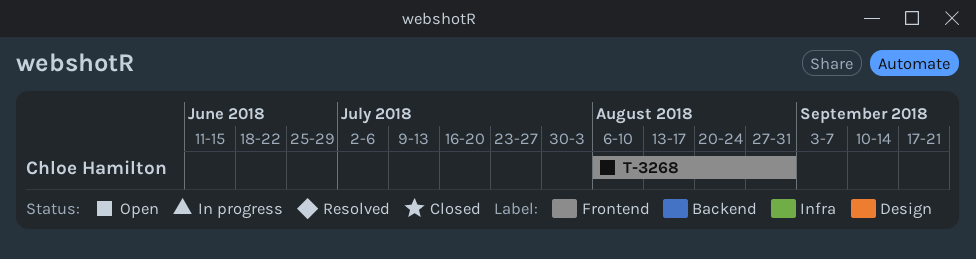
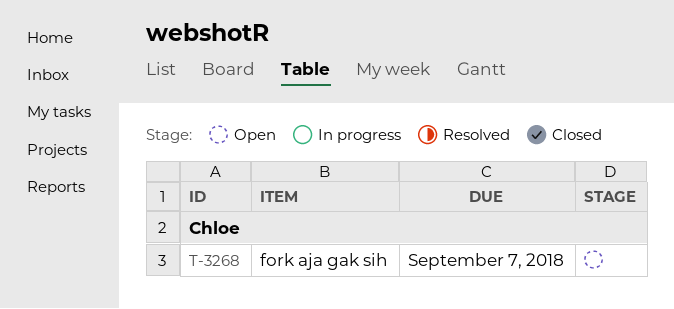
T-3268, due: Aug 31 -> Sep 7

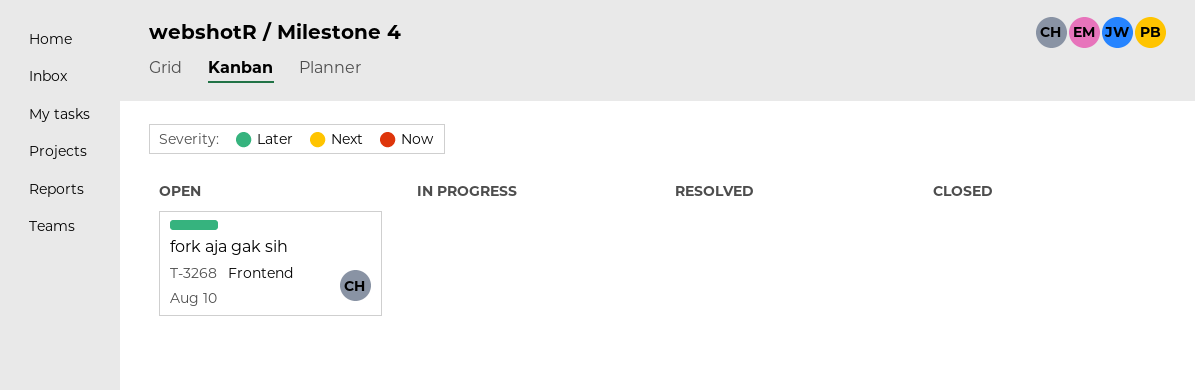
T-3268, due: Sep 7 -> Aug 10

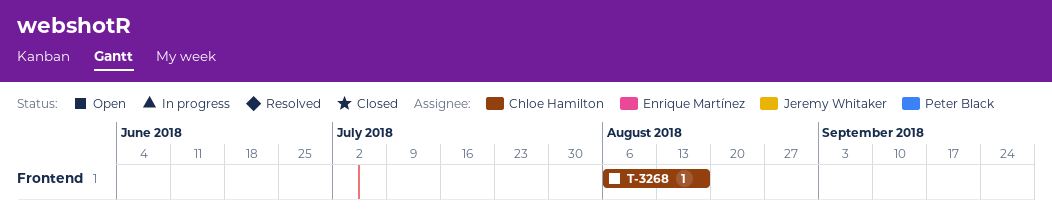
T-3268, due: Aug 10 -> Aug 17

